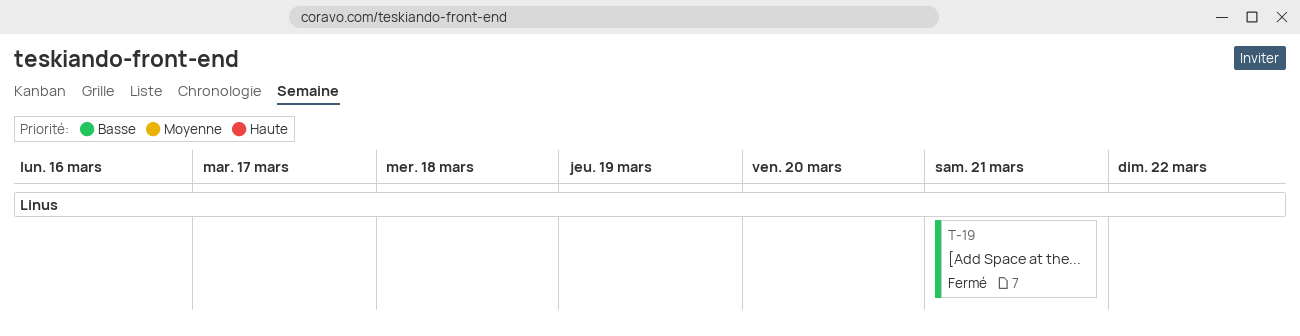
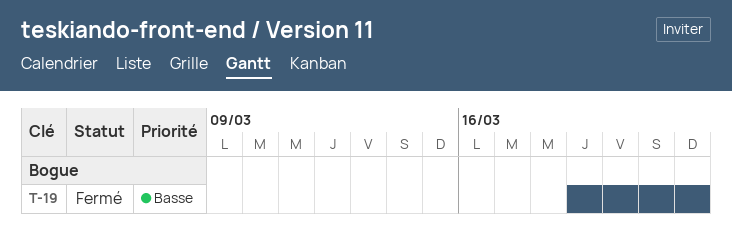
T-19, due: Mar 21 -> Mar 22

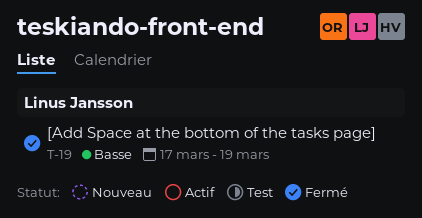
T-19, start: Mar 19 -> Mar 17
T-19, due: Mar 22 -> Mar 19

